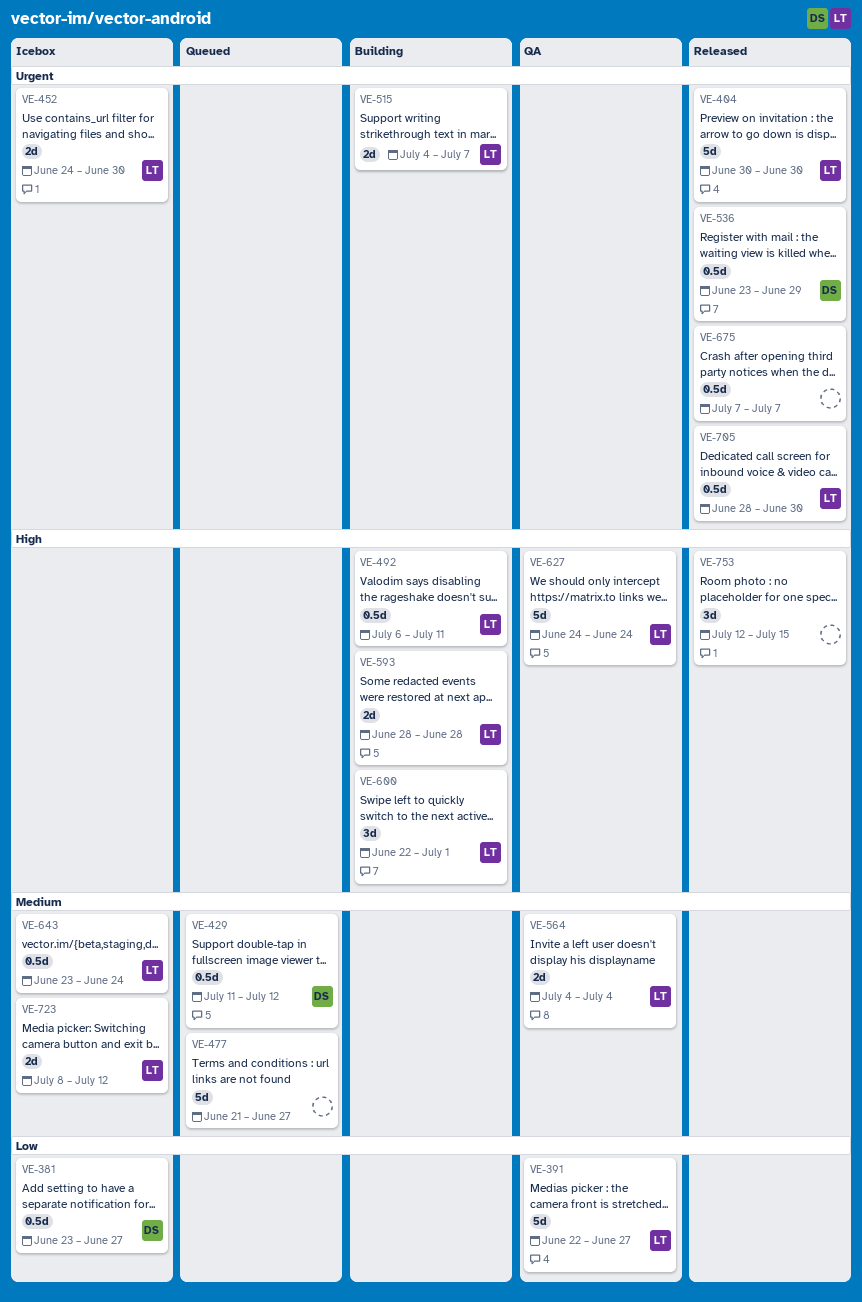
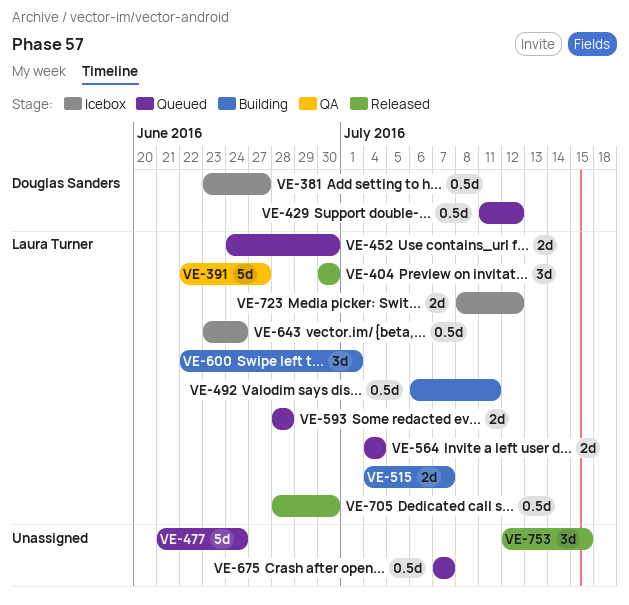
VE-404, estimate: 5d -> 3d
VE-452, status: Icebox -> Queued
VE-477, due: Jun 27 -> Jun 24
VE-536: present -> none
VE-564, status: QA -> Queued
VE-593, status: Building -> Queued
VE-627: present -> none
VE-675, status: Released -> Queued

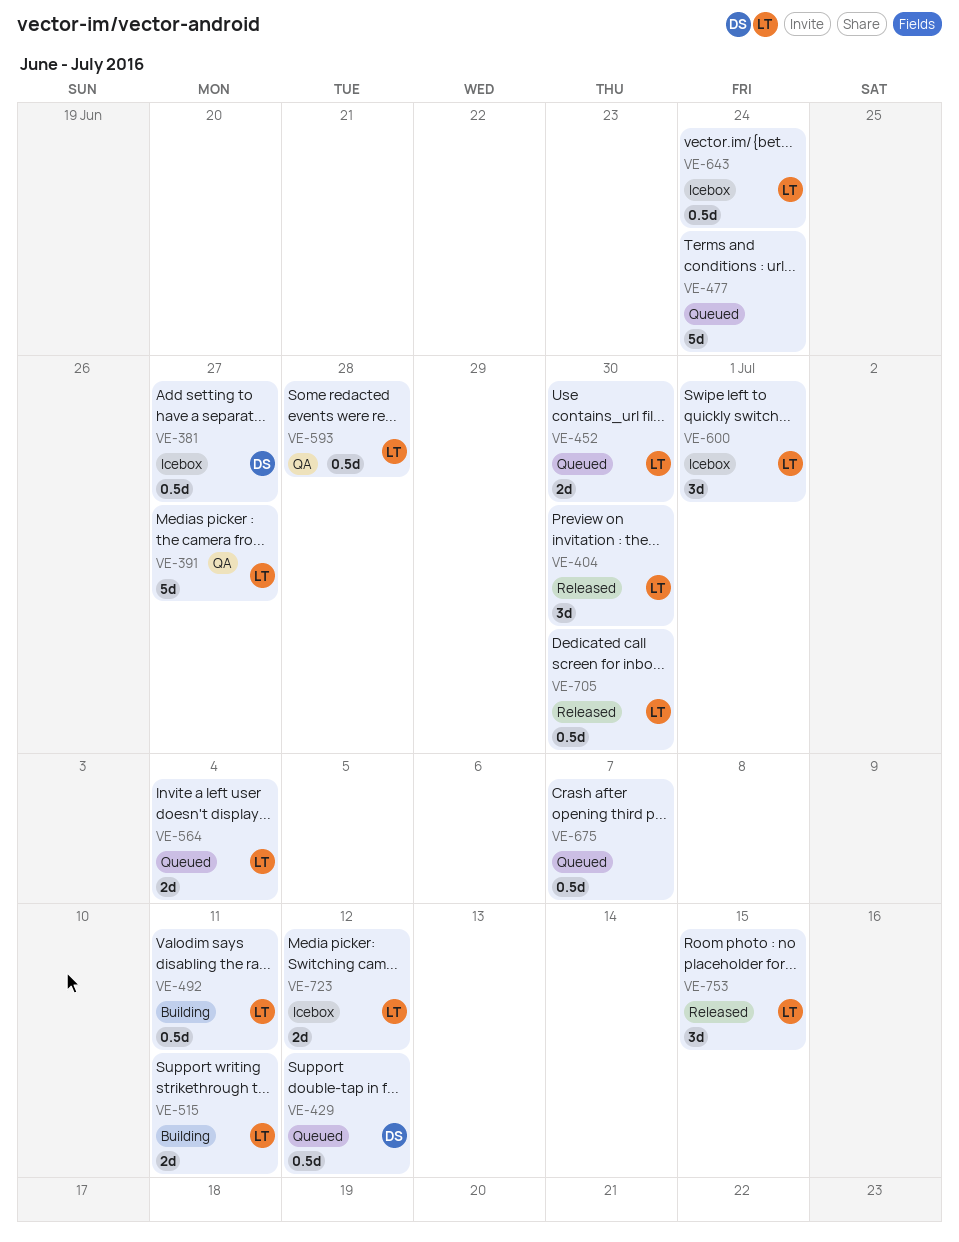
VE-515, due: Jul 7 -> Jul 11
VE-593, status: Queued -> QA
VE-593, estimate: 2d -> 0.5d
VE-600, status: Building -> Icebox
VE-753, owner: none -> Laura Turner

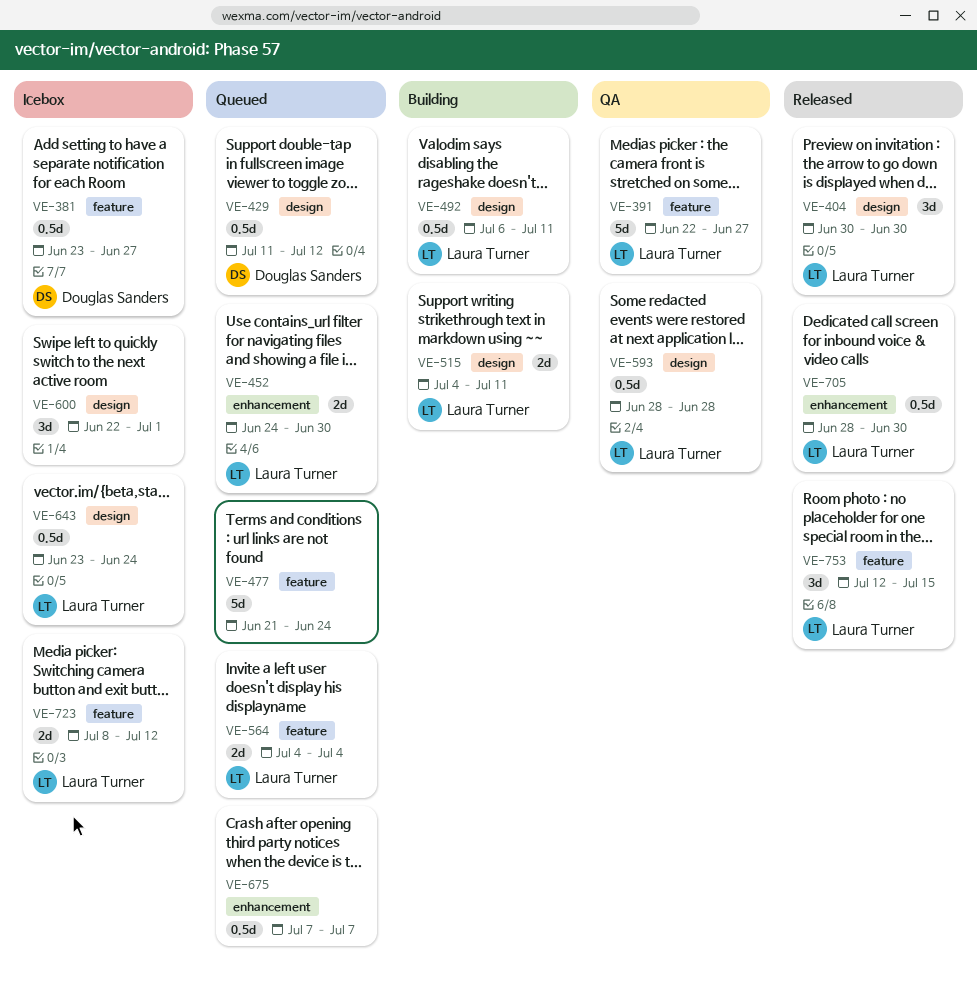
VE-600, owner: Laura Turner -> none

